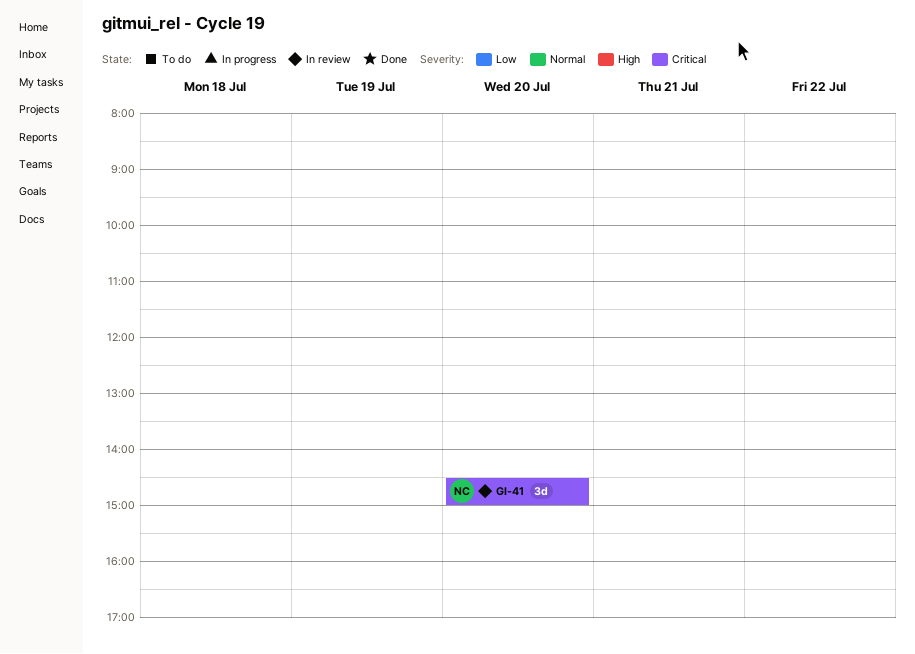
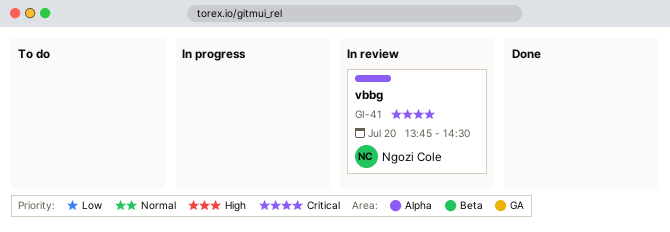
GI-41, begins: 14:30 -> 13:45
GI-41, ends: 15:00 -> 14:30

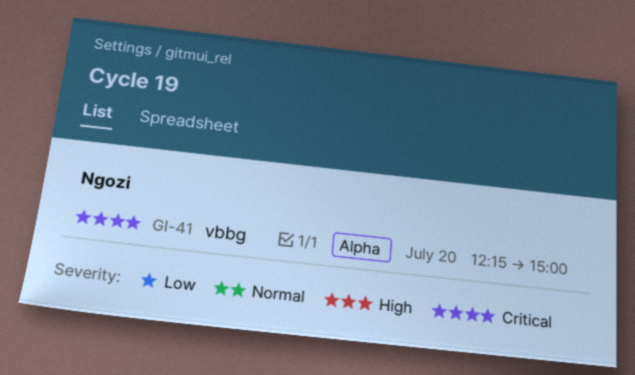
GI-41, begins: 13:45 -> 12:15
GI-41, ends: 14:30 -> 15:00

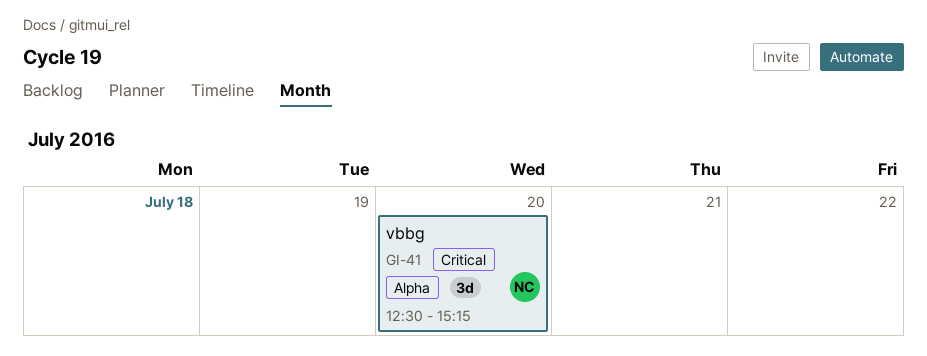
GI-41, begins: 12:15 -> 12:30
GI-41, ends: 15:00 -> 15:15

